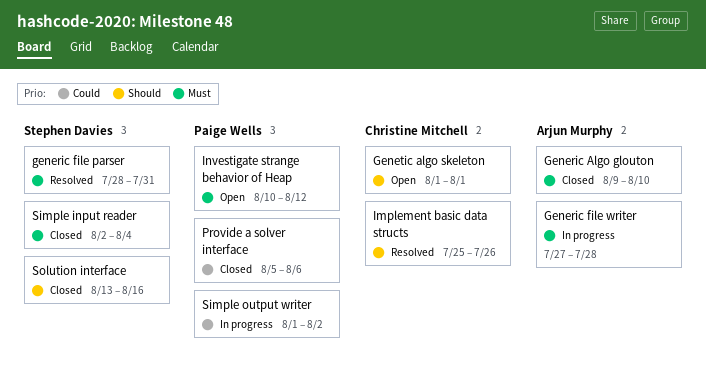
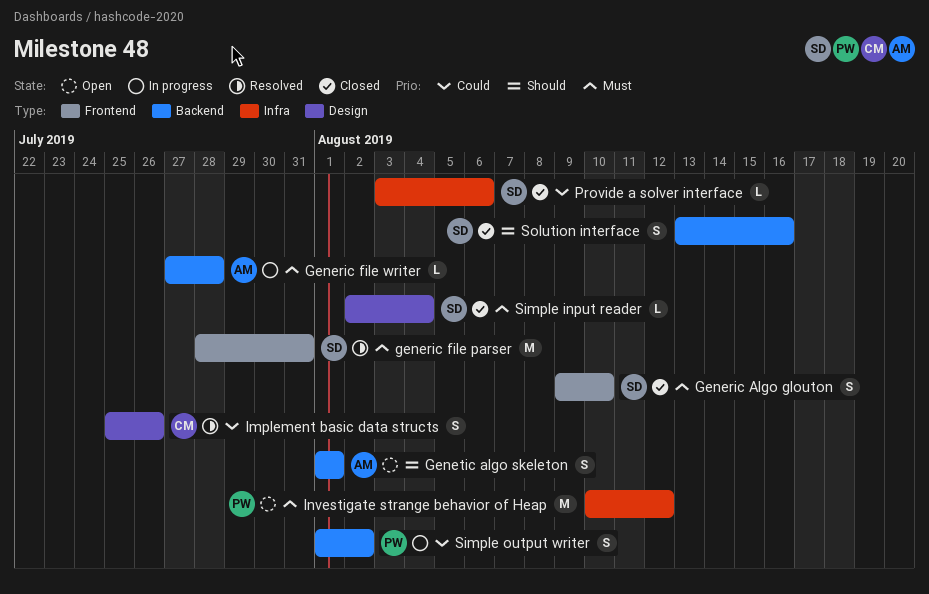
Generic Algo glouton, owner: Arjun Murphy -> Stephen Davies
Genetic algo skeleton, owner: Christine Mitchell -> Arjun Murphy
Implement basic data structs, priority: Should -> Could
Provide a solver interface, owner: Paige Wells -> Stephen Davies
Provide a solver interface, start: Aug 5 -> Aug 3

